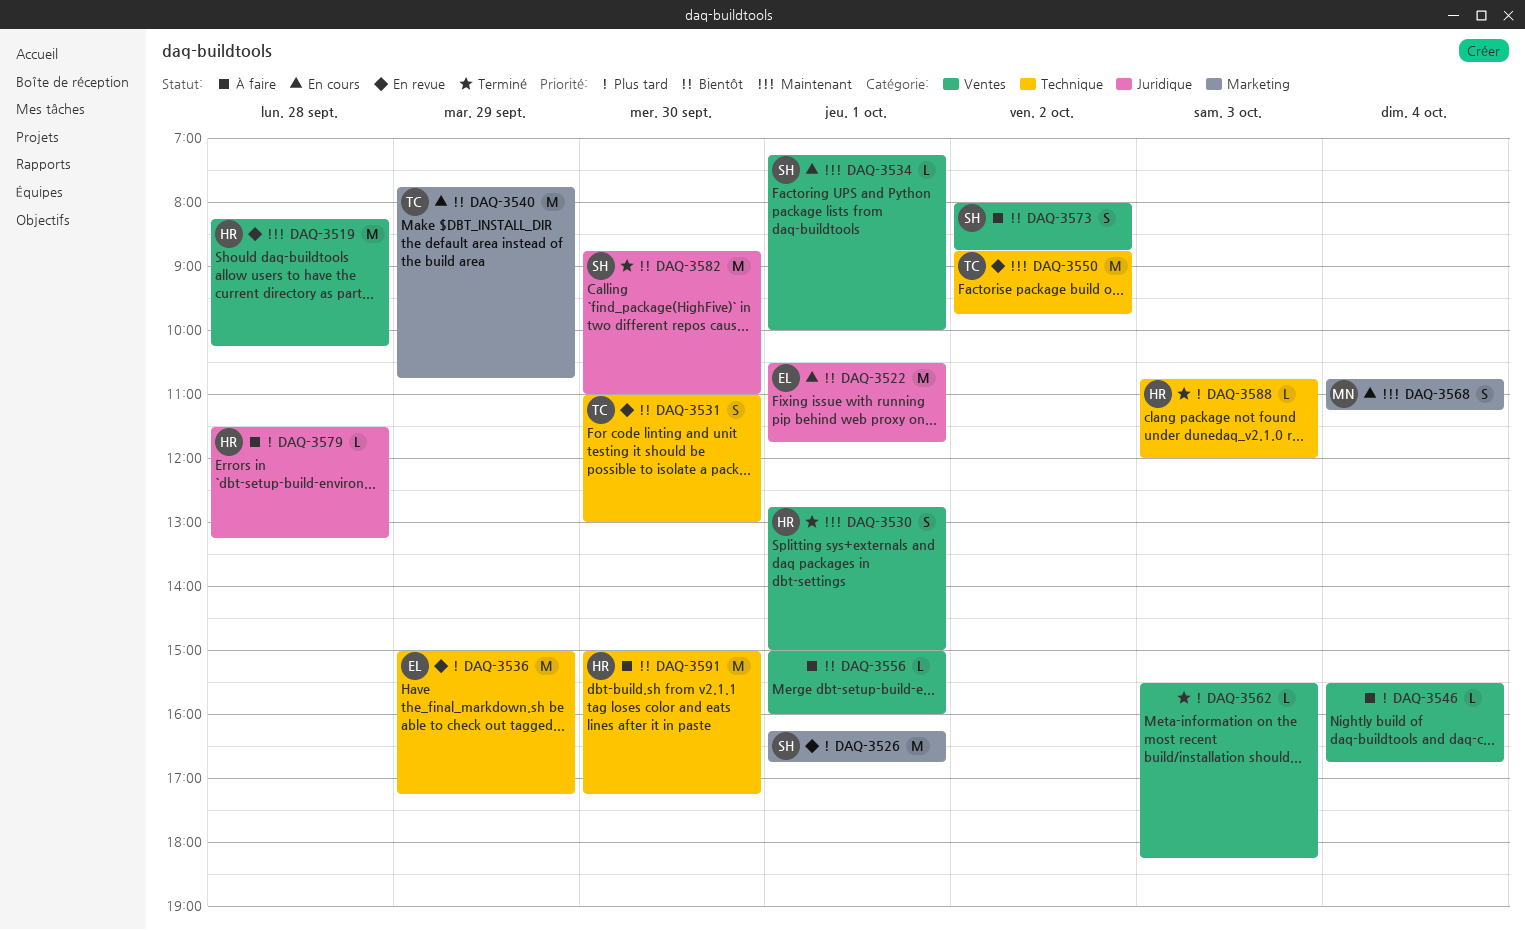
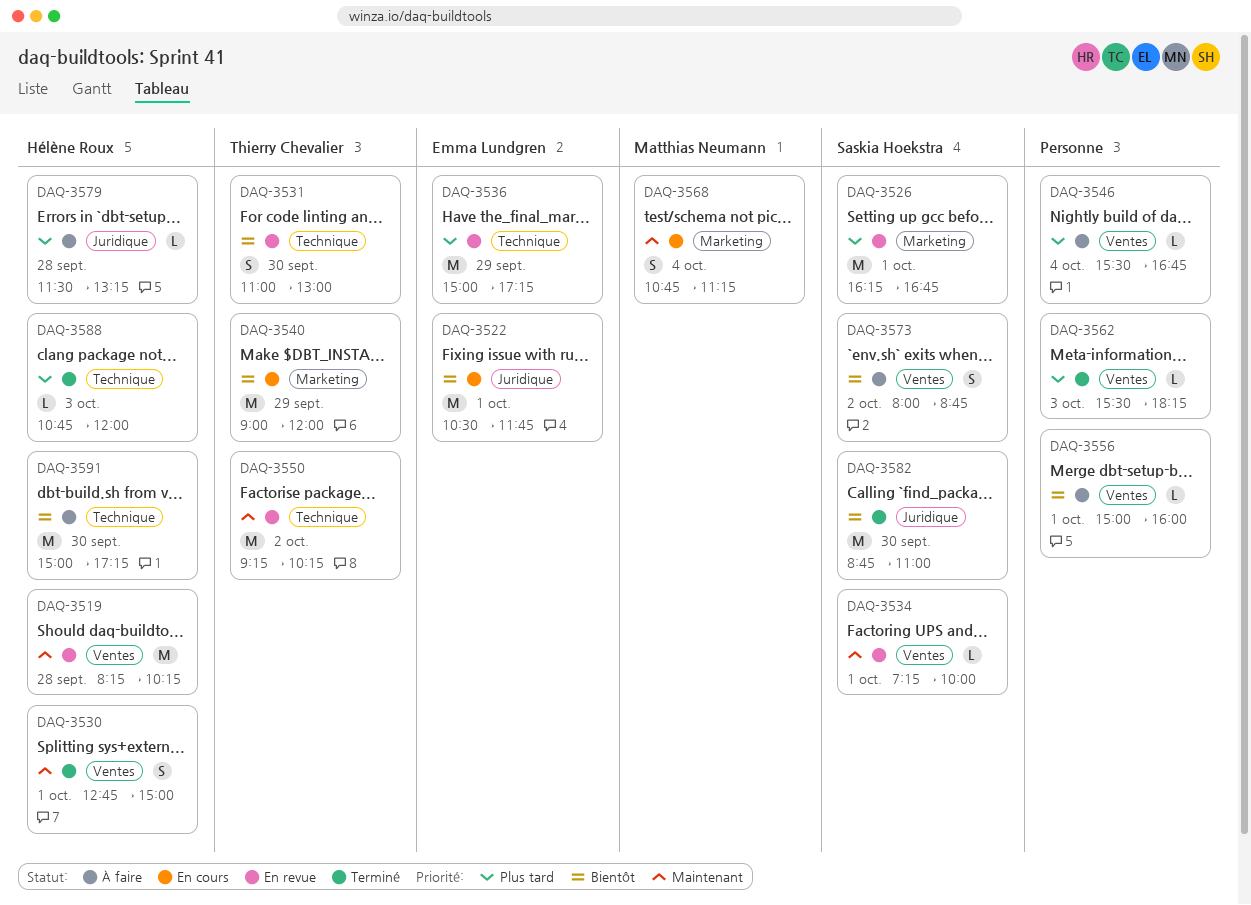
DAQ-3534, status: En cours -> En revue
DAQ-3540, begins: 07:45 -> 09:00
DAQ-3540, ends: 10:45 -> 12:00
DAQ-3550, begins: 08:45 -> 09:15
DAQ-3550, ends: 09:45 -> 10:15

